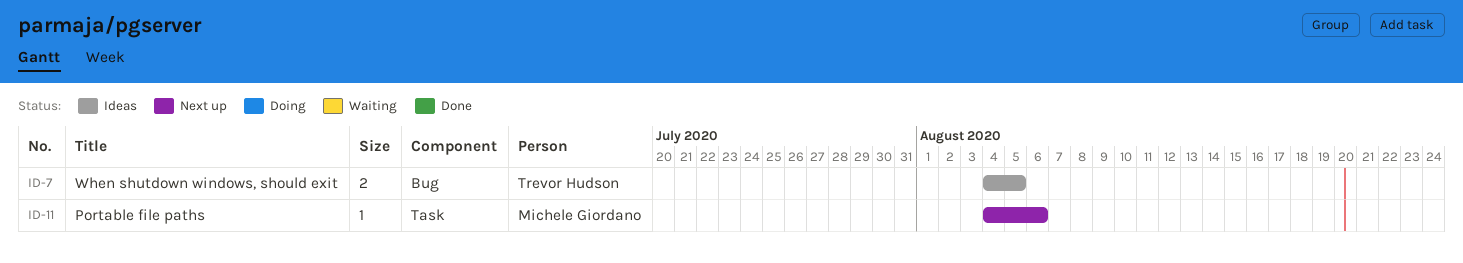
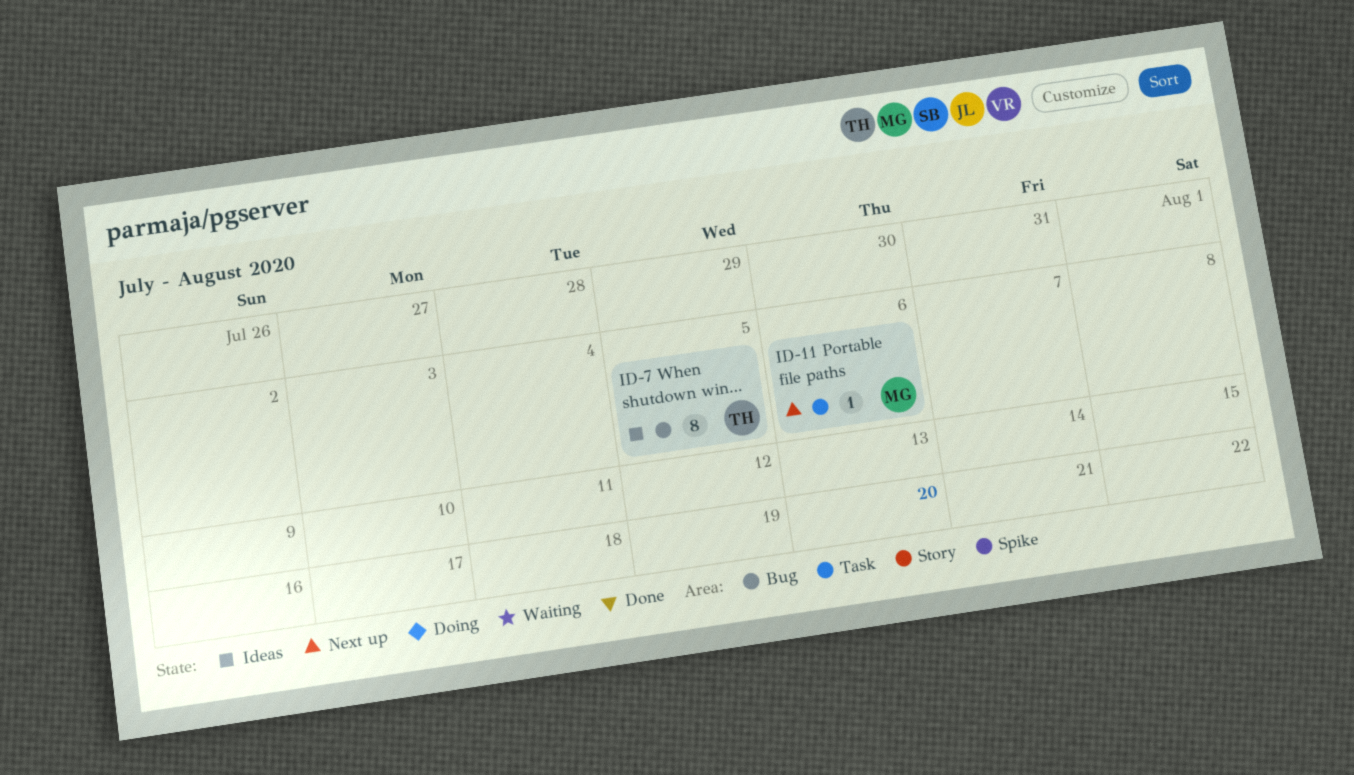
ID-7, estimate: 2 -> 8

